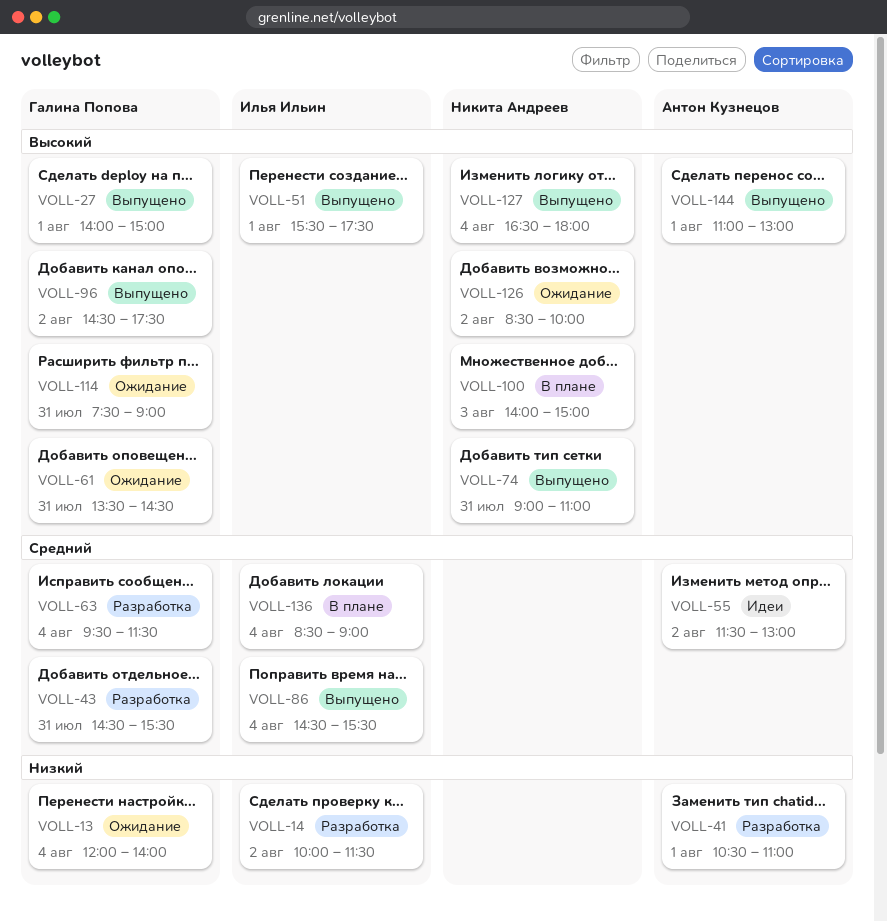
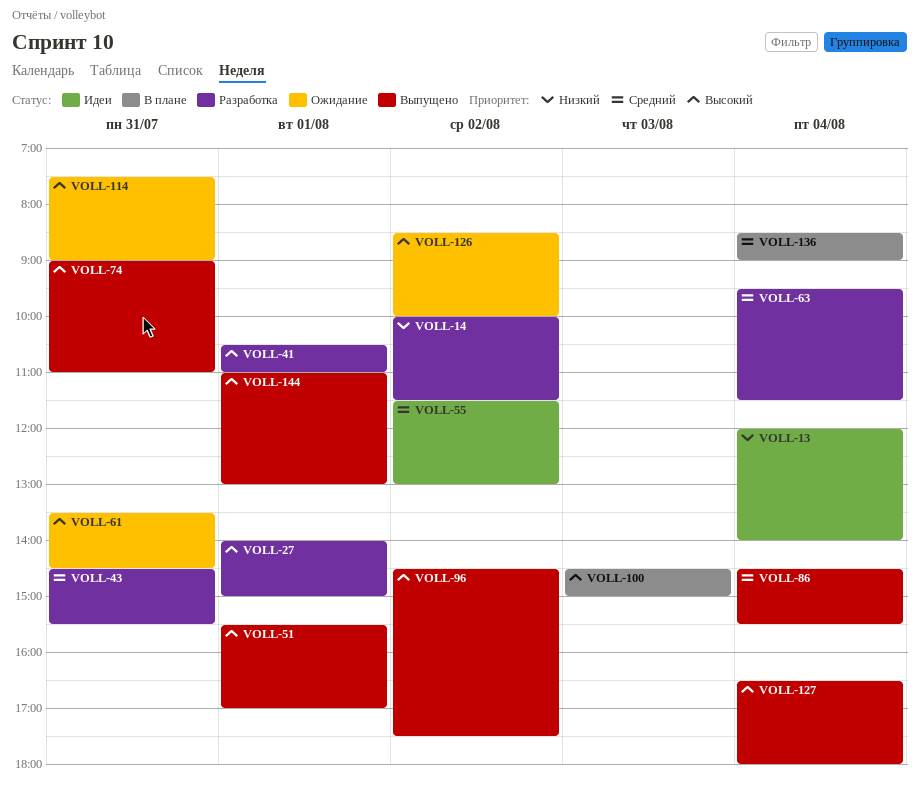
VOLL-13, status: Ожидание -> Идеи
VOLL-27, status: Выпущено -> Разработка
VOLL-41, priority: Низкий -> Высокий
VOLL-51, ends: 17:30 -> 17:00
VOLL-100, begins: 14:00 -> 14:30

